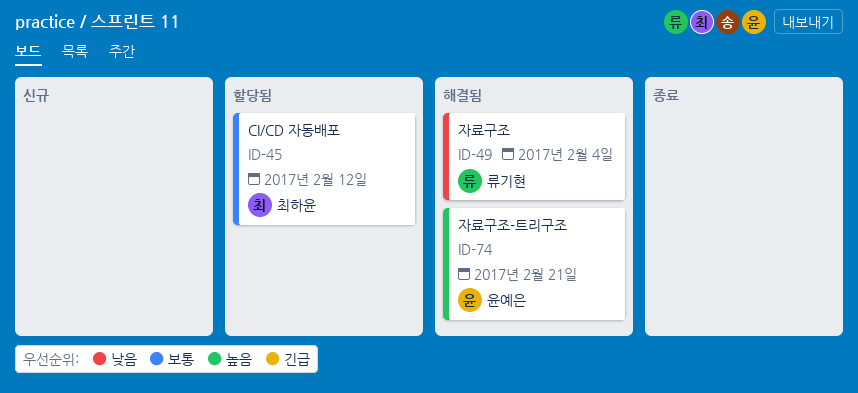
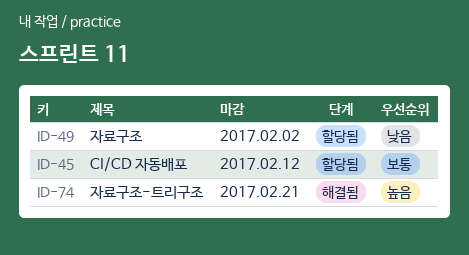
ID-49, status: 해결됨 -> 할당됨
ID-49, due: Feb 4 -> Feb 2

